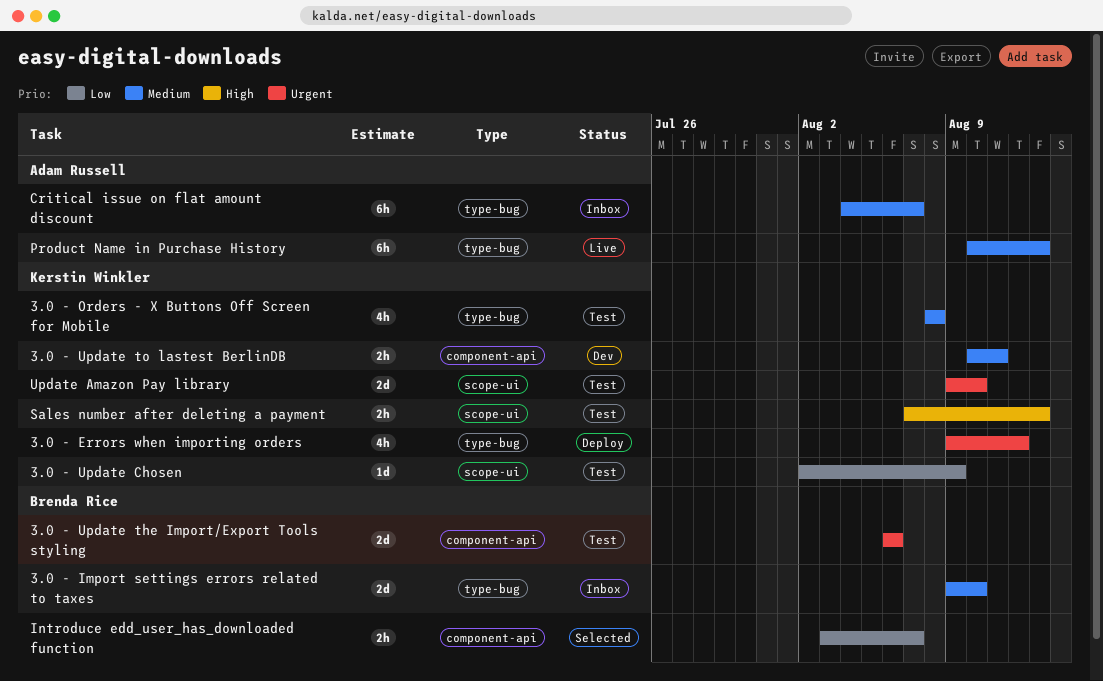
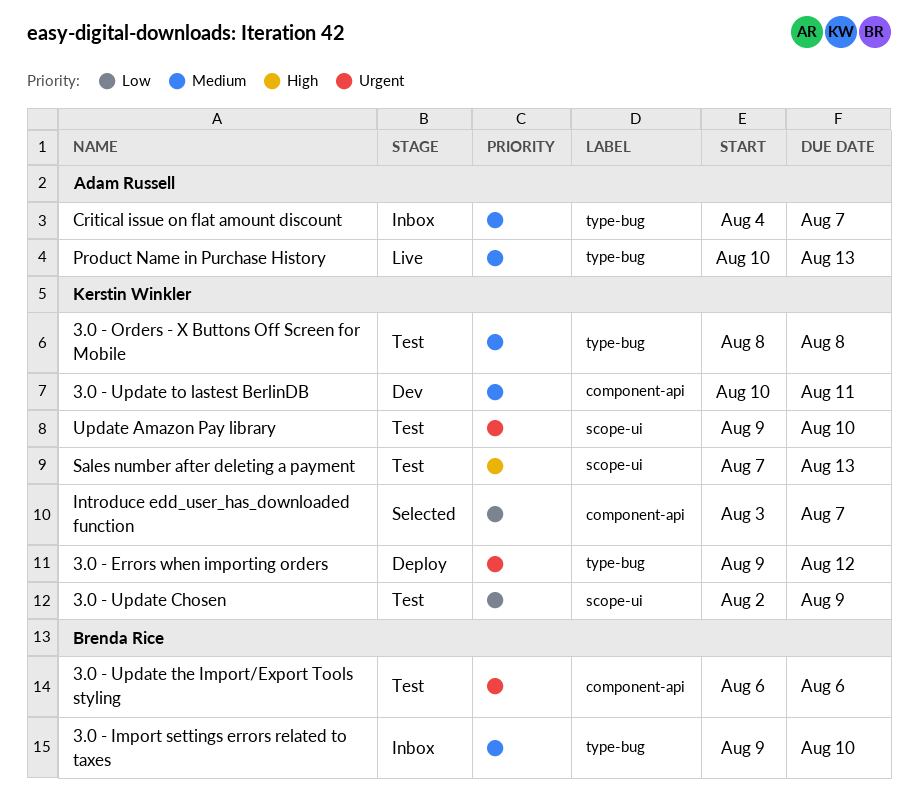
Introduce edd_user_has_downloaded function, owner: Brenda Rice -> Kerstin Winkler

